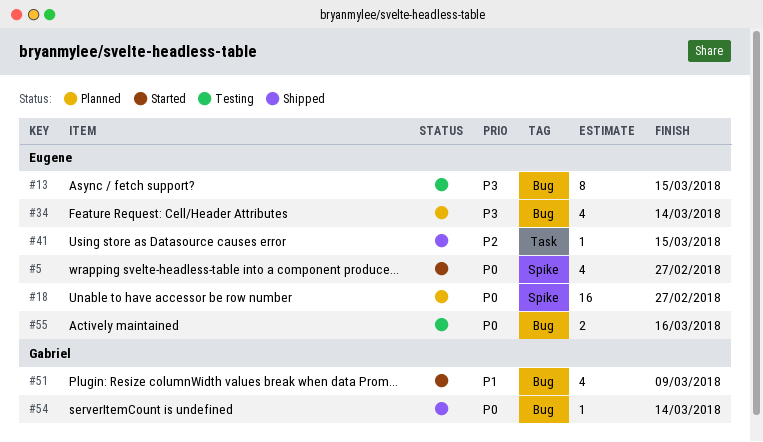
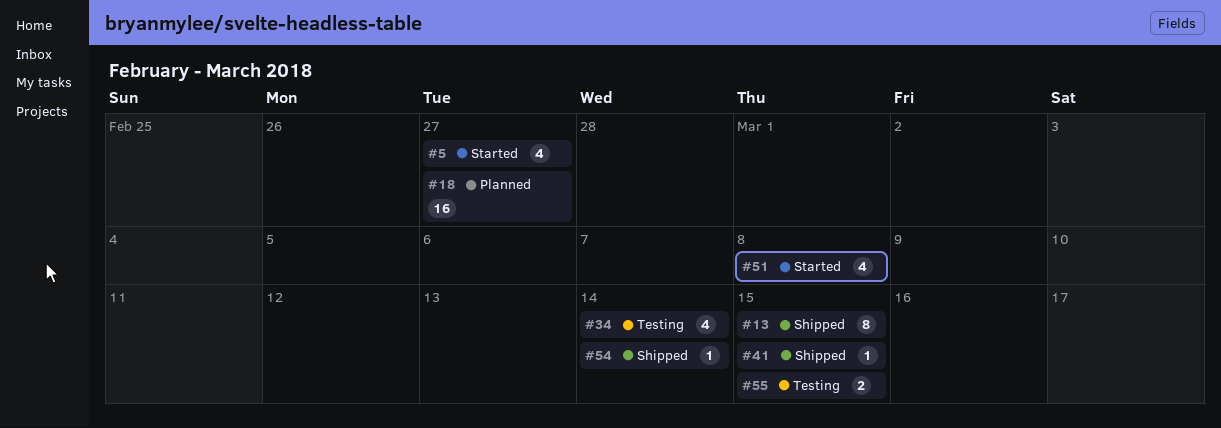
#13, status: Testing -> Shipped
#34, status: Planned -> Testing
#51, due: Mar 9 -> Mar 8
#55, due: Mar 16 -> Mar 15

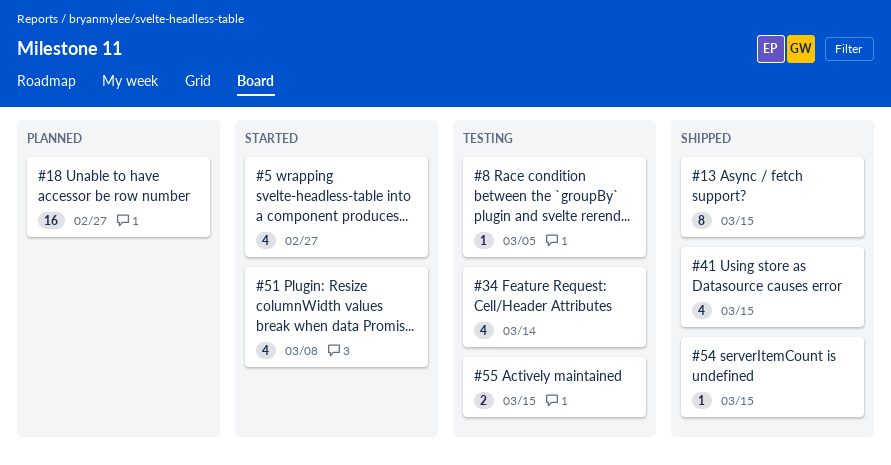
#8: none -> present
#41, estimate: 1 -> 4
#54, due: Mar 14 -> Mar 15

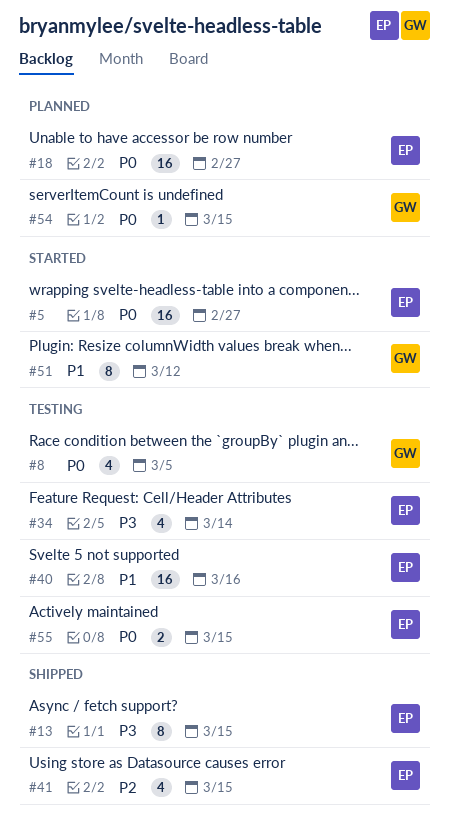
#5, estimate: 4 -> 16
#8, estimate: 1 -> 4
#40: none -> present
#51, estimate: 4 -> 8
#51, due: Mar 8 -> Mar 12
#54, status: Shipped -> Planned

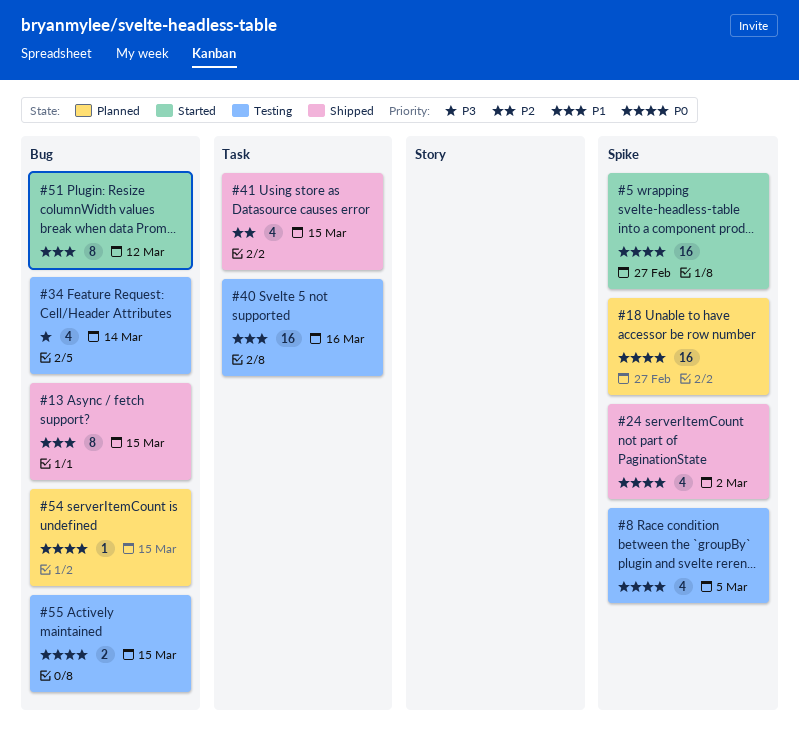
#13, priority: P3 -> P1
#24: none -> present

